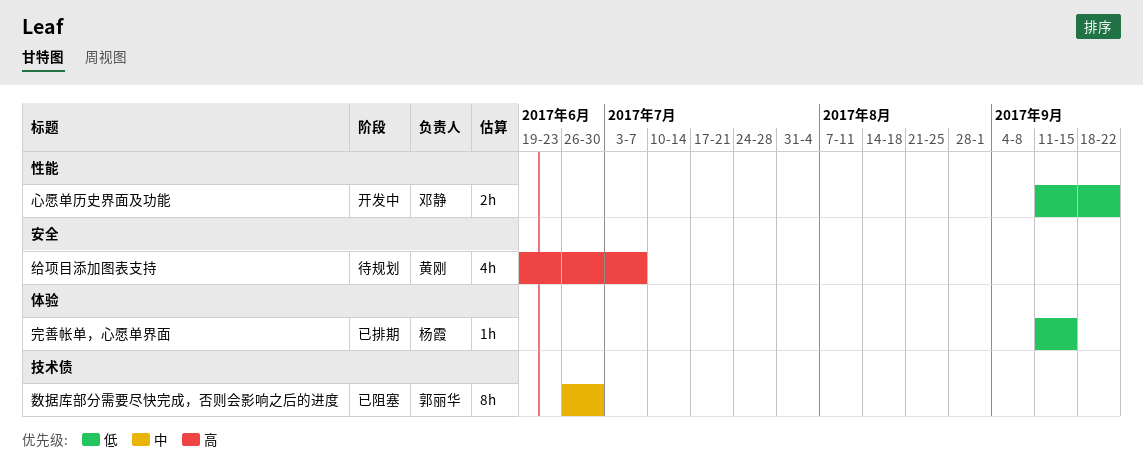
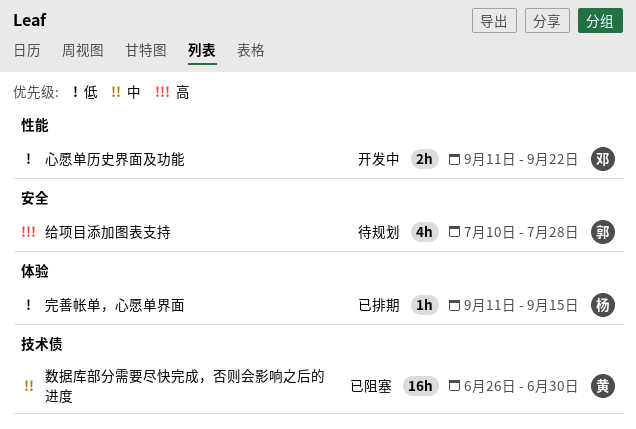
数据库部分需要尽快完成，否则会影响之后的进度, owner: 郭丽华 -> 黄刚
数据库部分需要尽快完成，否则会影响之后的进度, estimate: 8h -> 16h
给项目添加图表支持, owner: 黄刚 -> 郭丽华
给项目添加图表支持, start: Jun 19 -> Jul 10
给项目添加图表支持, due: Jul 7 -> Jul 28

